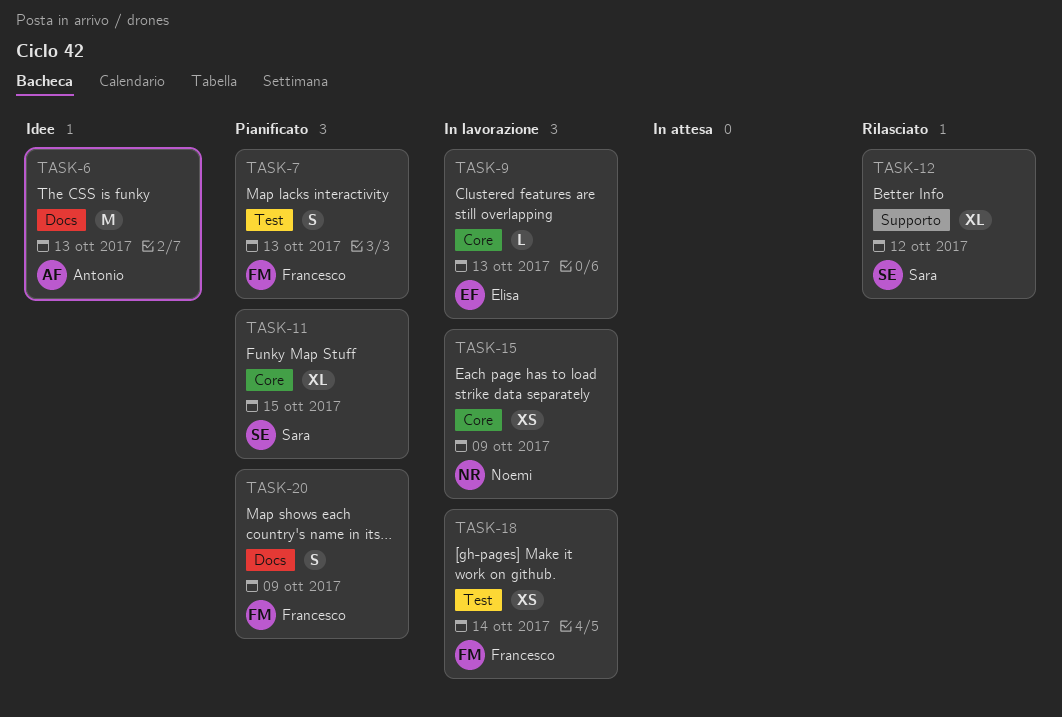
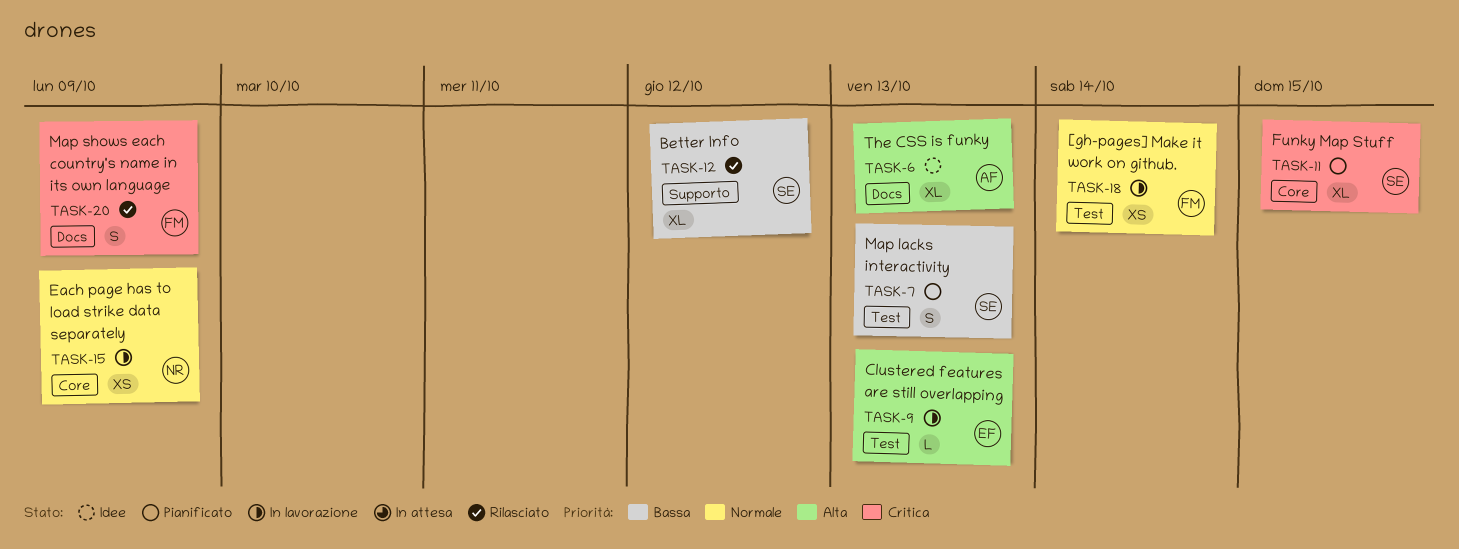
TASK-6, estimate: M -> XL
TASK-7, owner: Francesco -> Sara
TASK-9, label: Core -> Test
TASK-20, status: Pianificato -> Rilasciato

